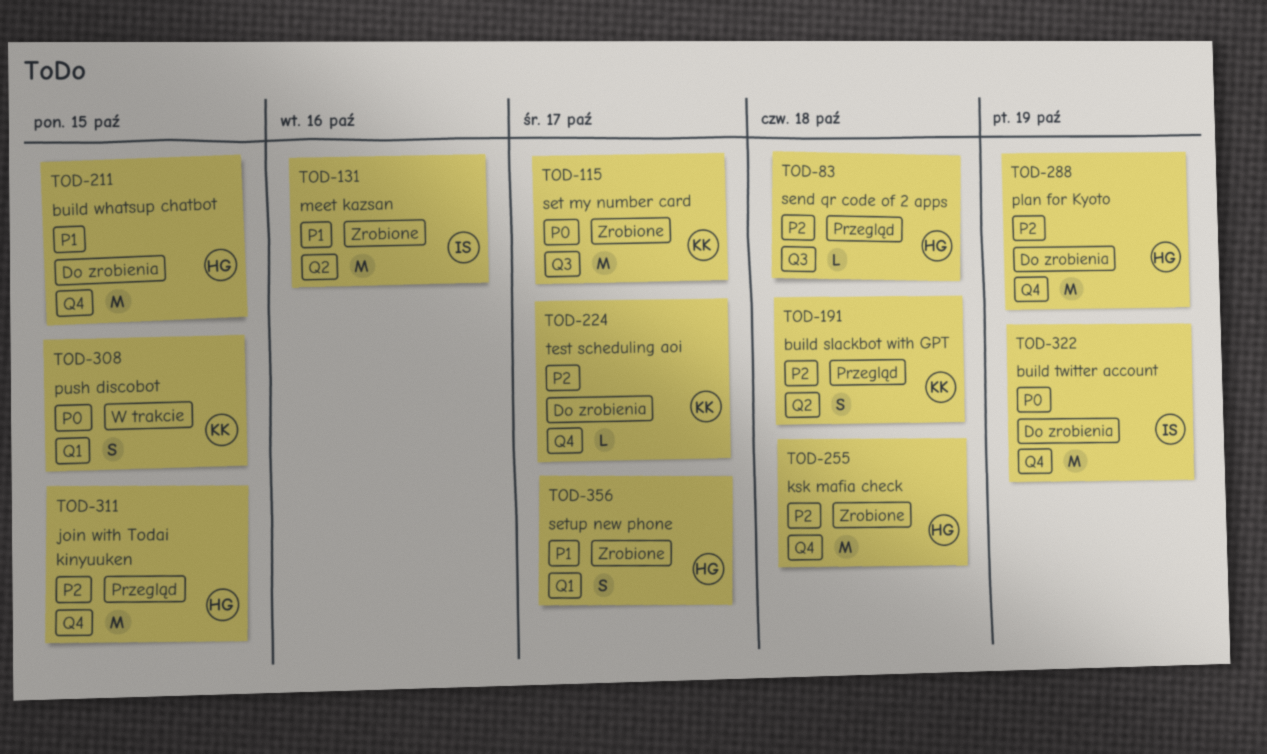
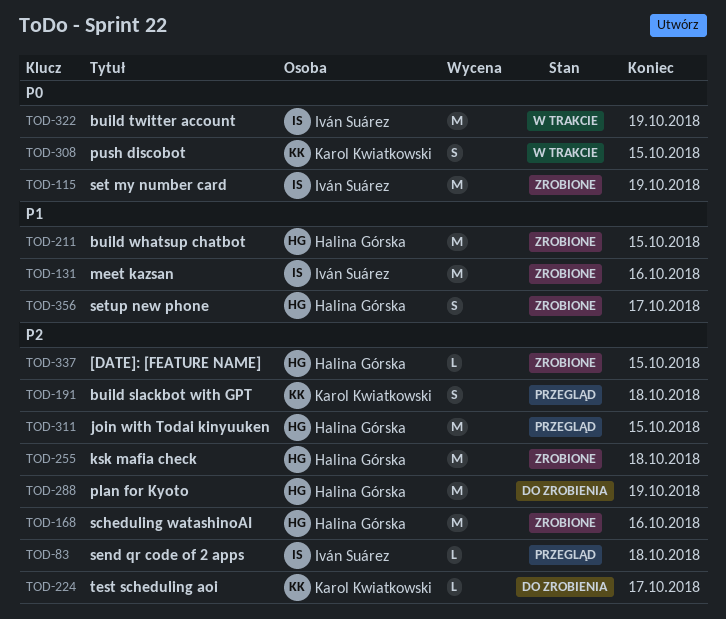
TOD-83, owner: Halina Górska -> Iván Suárez
TOD-115, owner: Karol Kwiatkowski -> Iván Suárez
TOD-115, due: Oct 17 -> Oct 19
TOD-168: none -> present
TOD-211, status: Do zrobienia -> Zrobione
TOD-322, status: Do zrobienia -> W trakcie
TOD-337: none -> present

